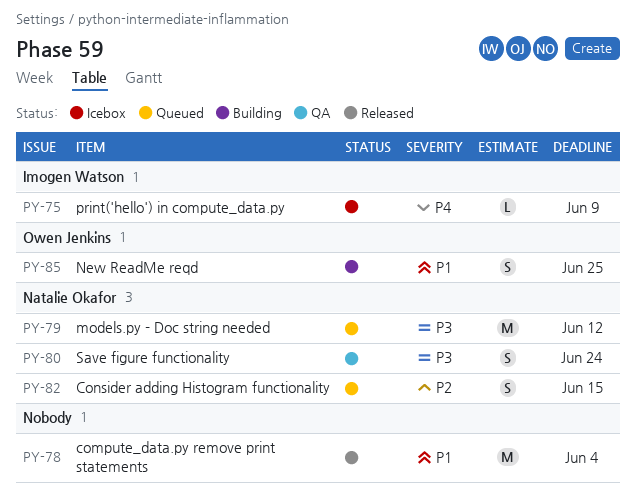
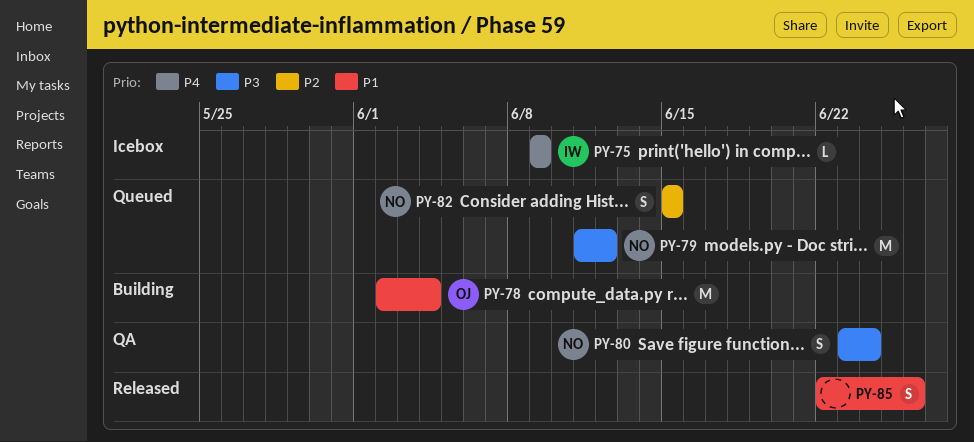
PY-78, status: Released -> Building
PY-78, owner: none -> Owen Jenkins
PY-85, status: Building -> Released
PY-85, owner: Owen Jenkins -> none
PY-85, due: Jun 25 -> Jun 26

